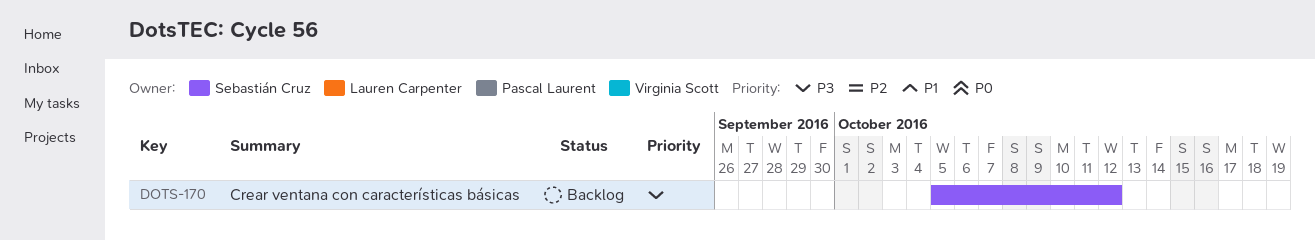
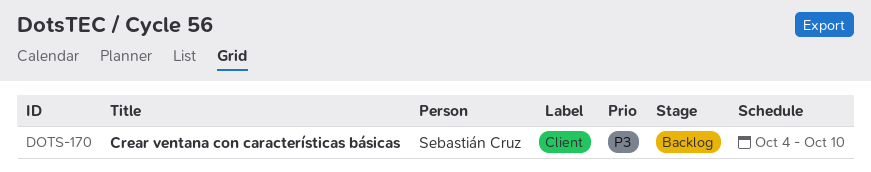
DOTS-170, start: Oct 5 -> Oct 4
DOTS-170, due: Oct 12 -> Oct 10

